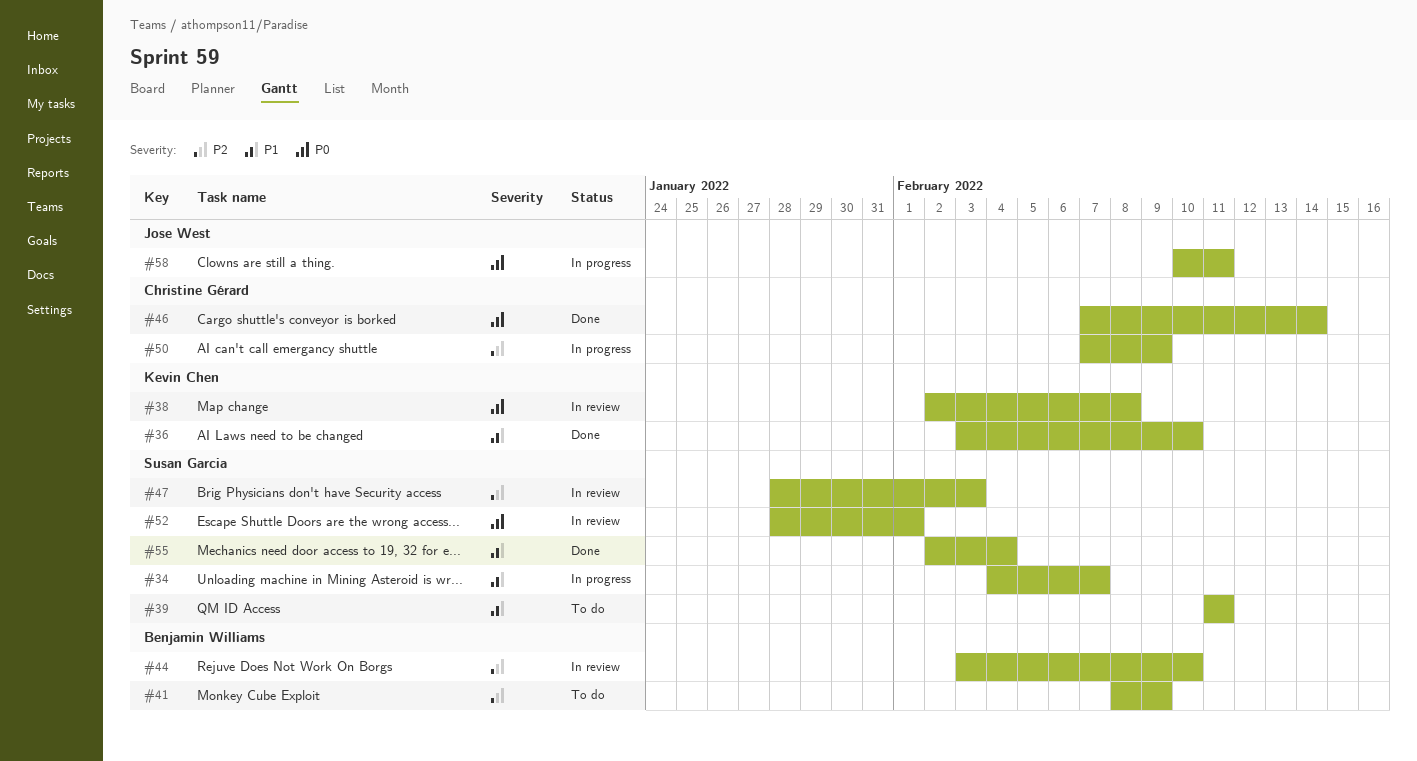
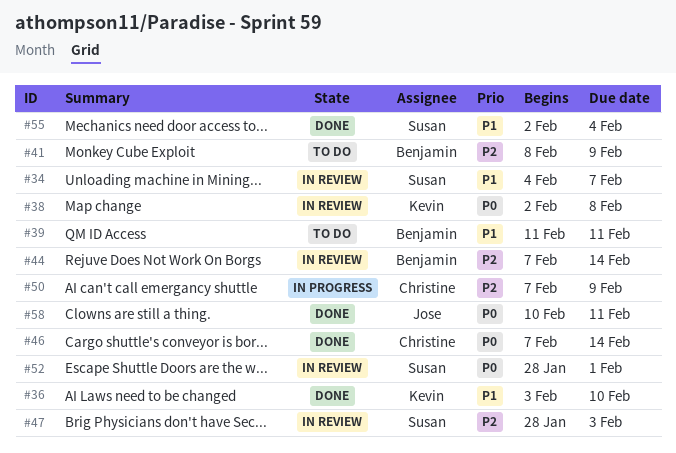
#34, status: In progress -> In review
#39, owner: Susan Garcia -> Benjamin Williams
#44, start: Feb 3 -> Feb 7
#44, due: Feb 10 -> Feb 14
#58, status: In progress -> Done

